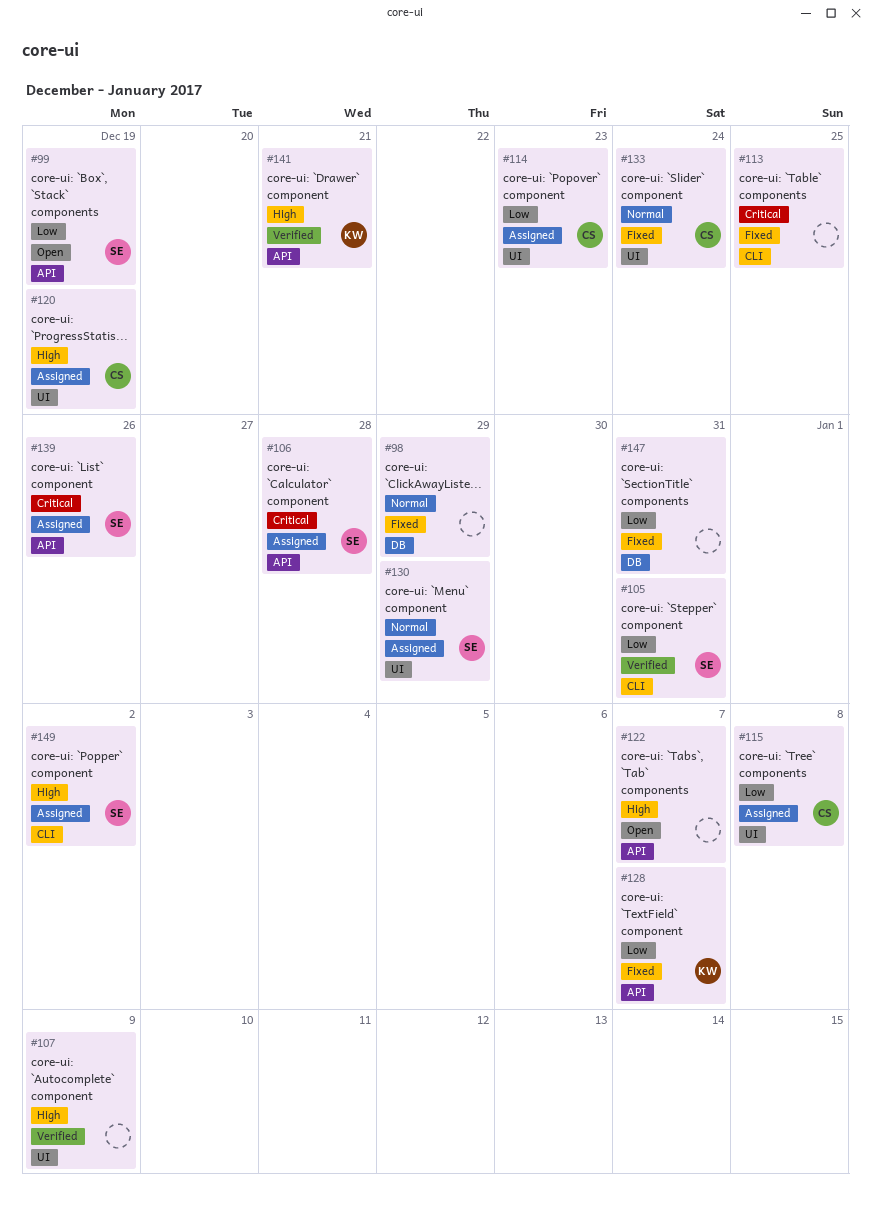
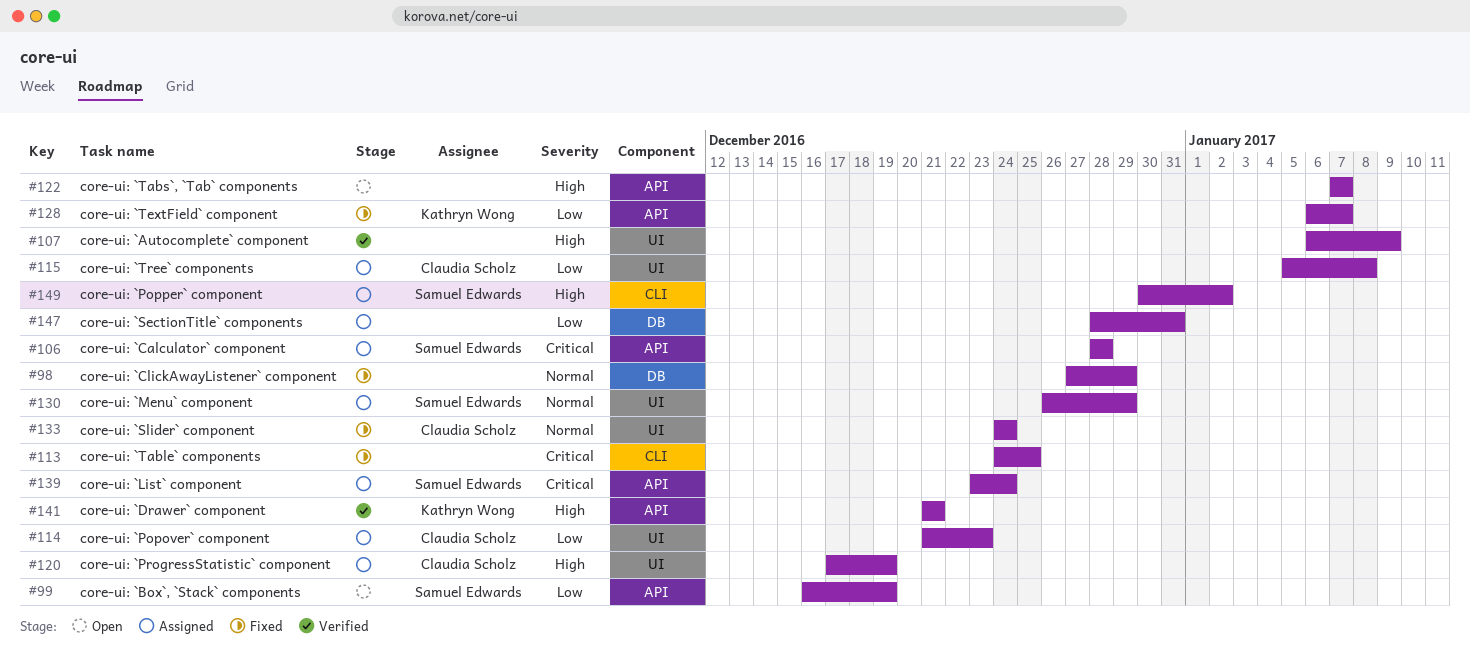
#105: present -> none
#139, due: Dec 26 -> Dec 24
#147, status: Fixed -> Assigned

